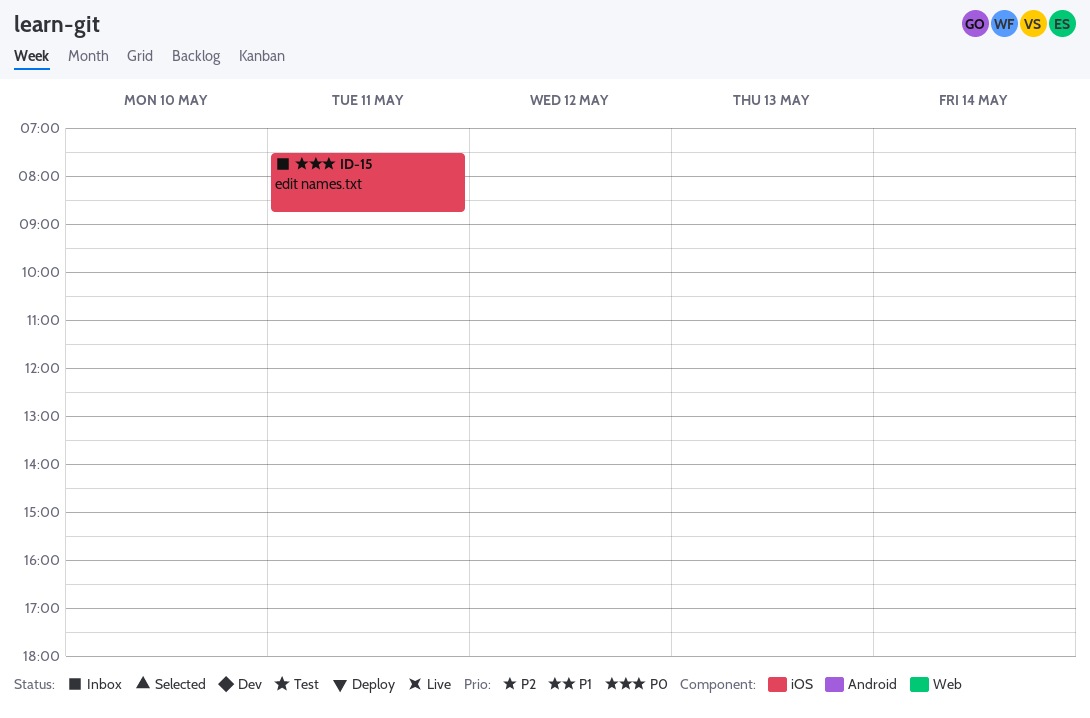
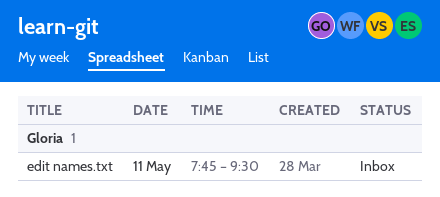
edit names.txt, begins: 07:30 -> 07:45
edit names.txt, ends: 08:45 -> 09:30

